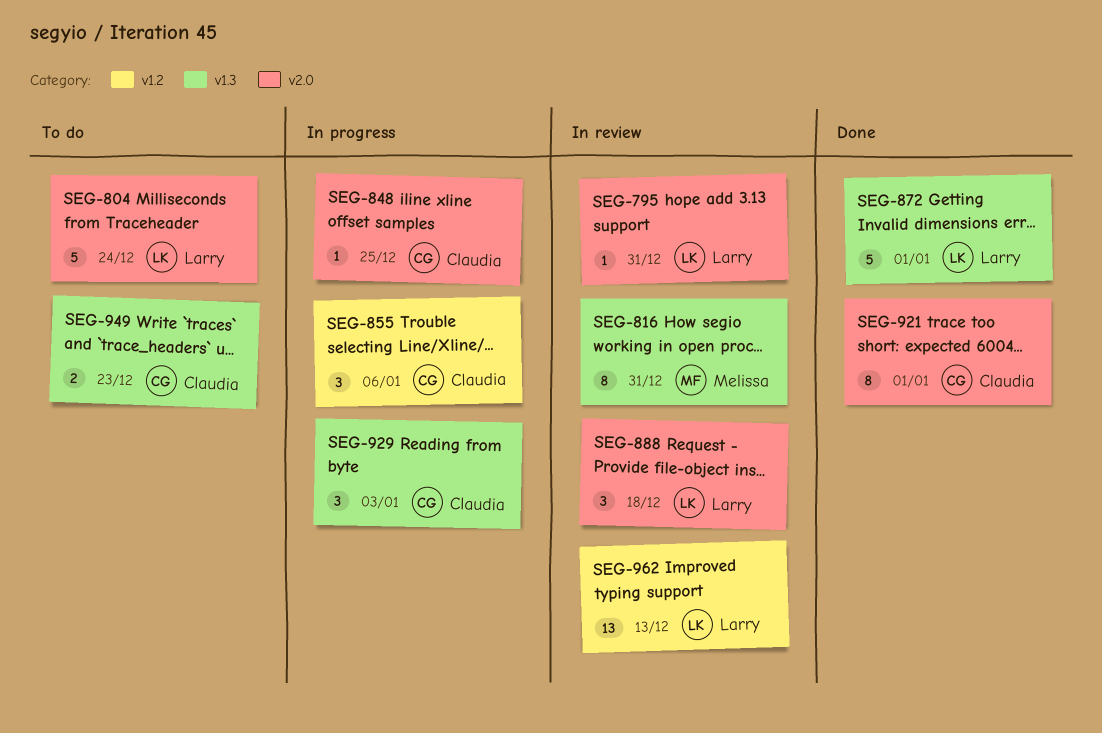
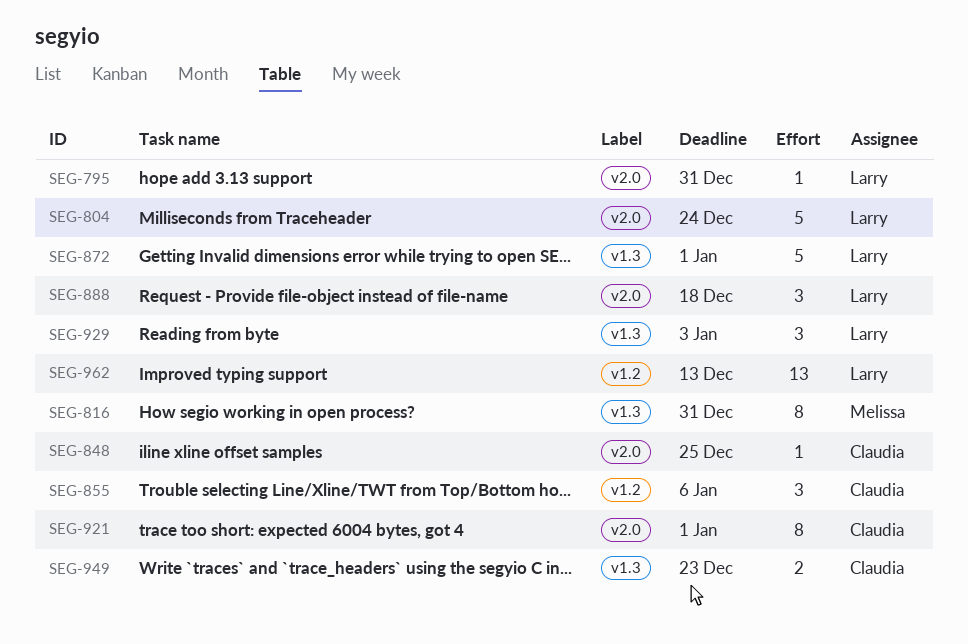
SEG-929, owner: Claudia -> Larry

